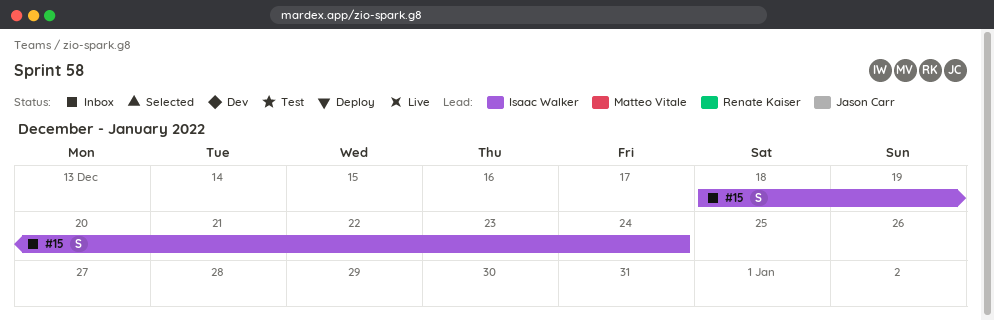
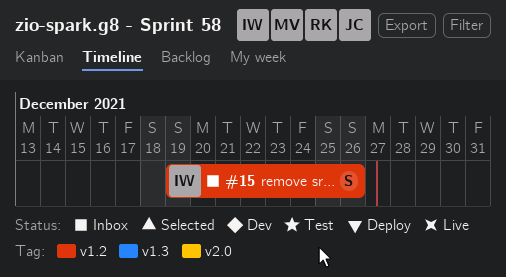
#15, start: Dec 18 -> Dec 19
#15, due: Dec 24 -> Dec 26

